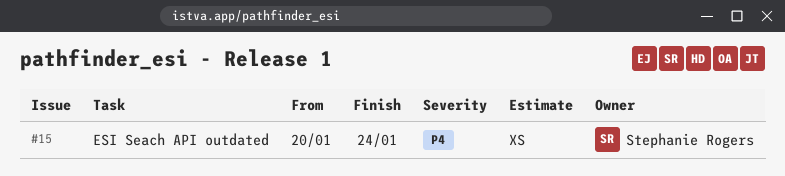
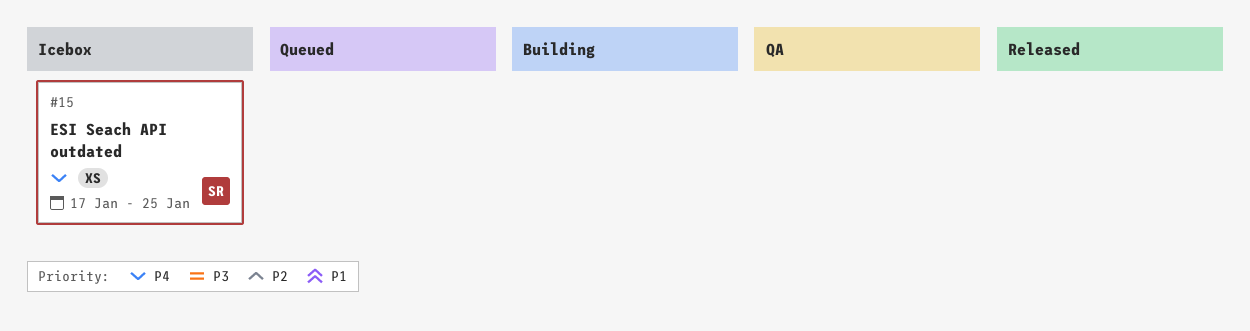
#15, start: Jan 20 -> Jan 17
#15, due: Jan 24 -> Jan 25

